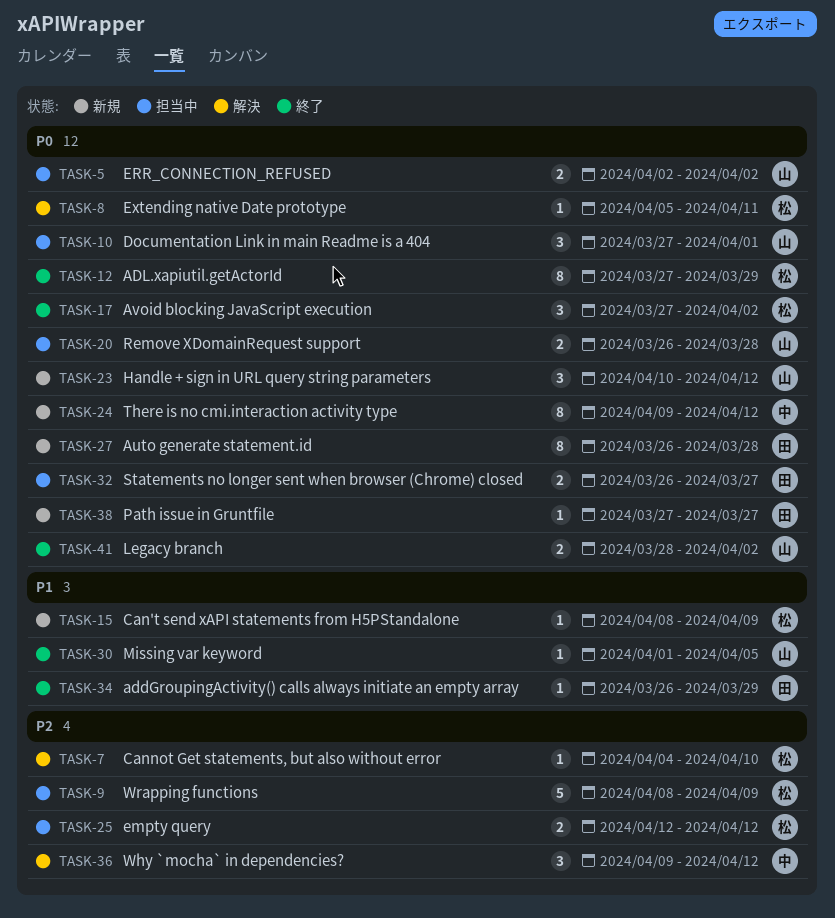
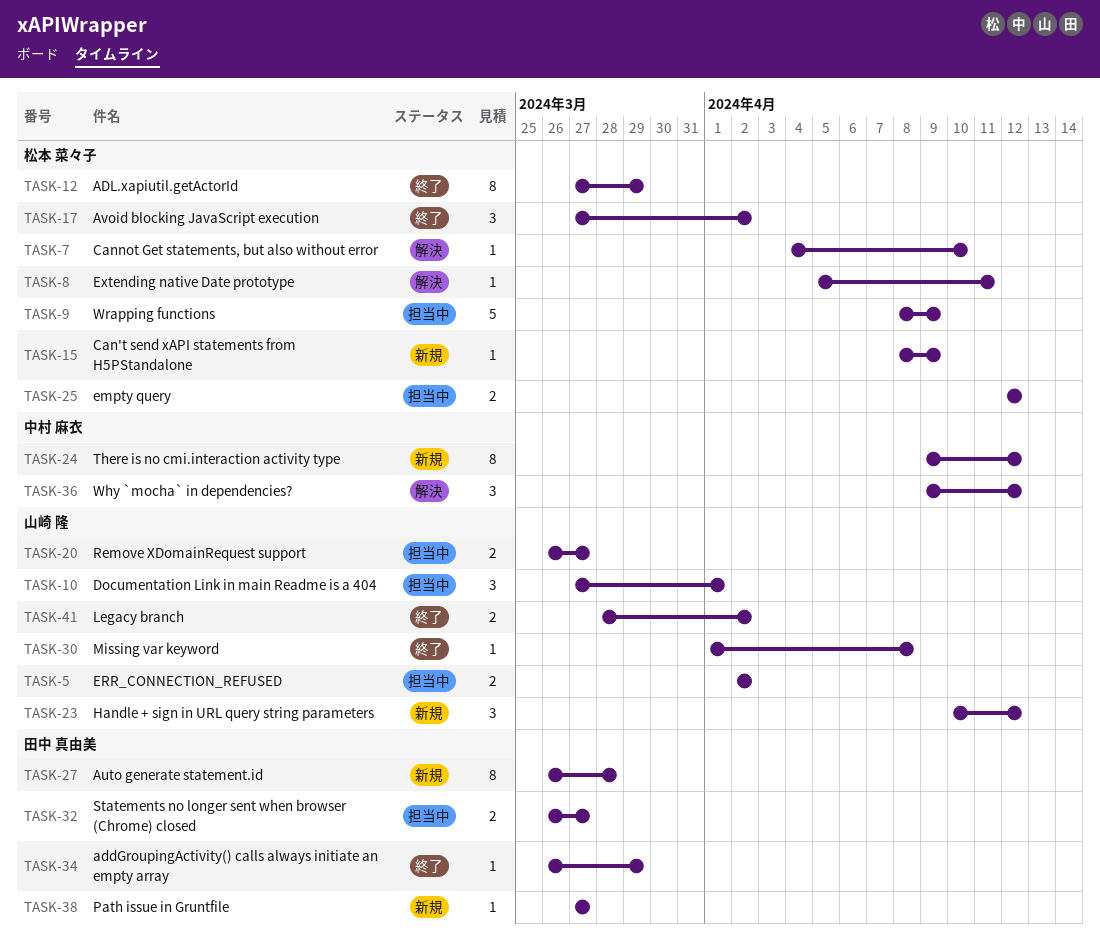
TASK-20, due: Mar 28 -> Mar 27
TASK-30, due: Apr 5 -> Apr 8

